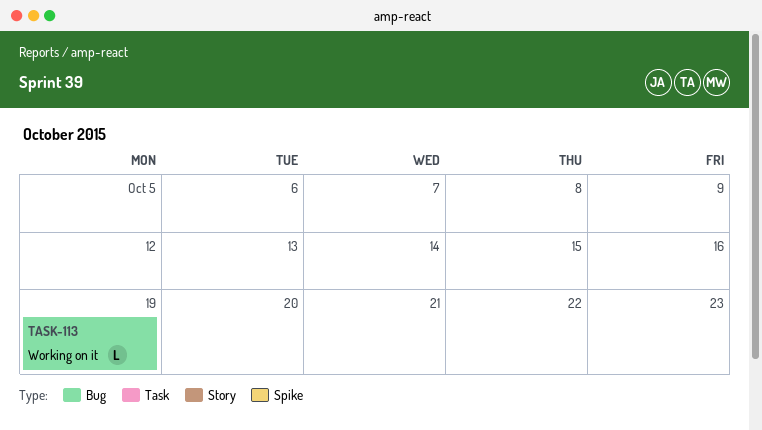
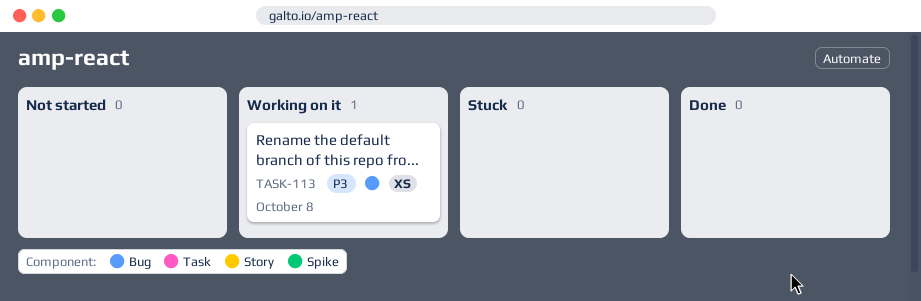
TASK-113, estimate: L -> XS
TASK-113, due: Oct 19 -> Oct 8

